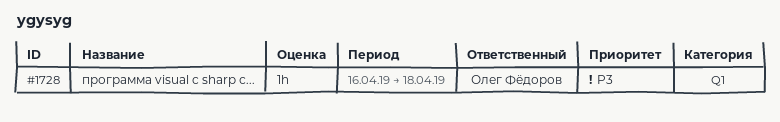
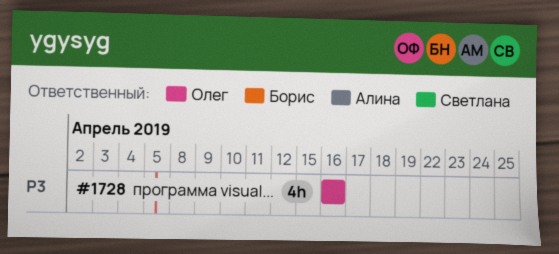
#1728, estimate: 1h -> 4h
#1728, due: Apr 18 -> Apr 16

